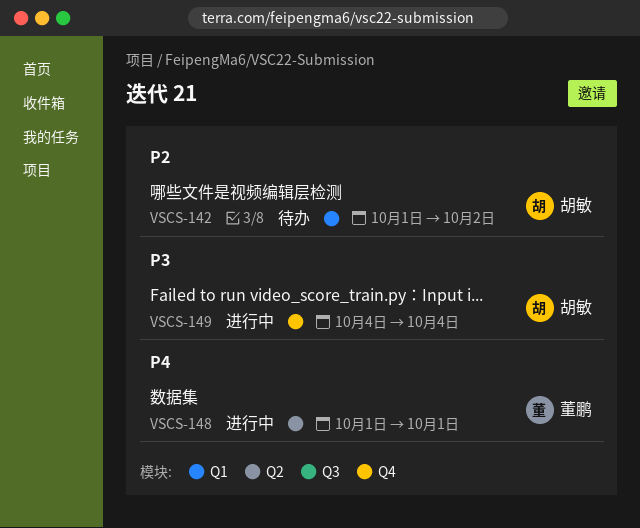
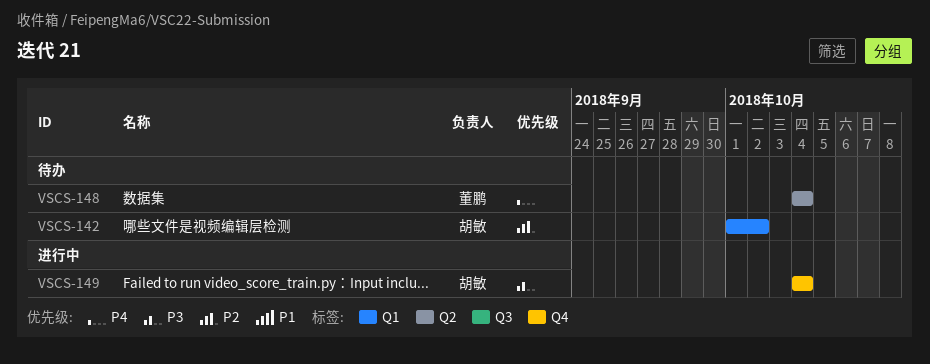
VSCS-148, status: 进行中 -> 待办
VSCS-148, start: Oct 1 -> Oct 4
VSCS-148, due: Oct 1 -> Oct 4

